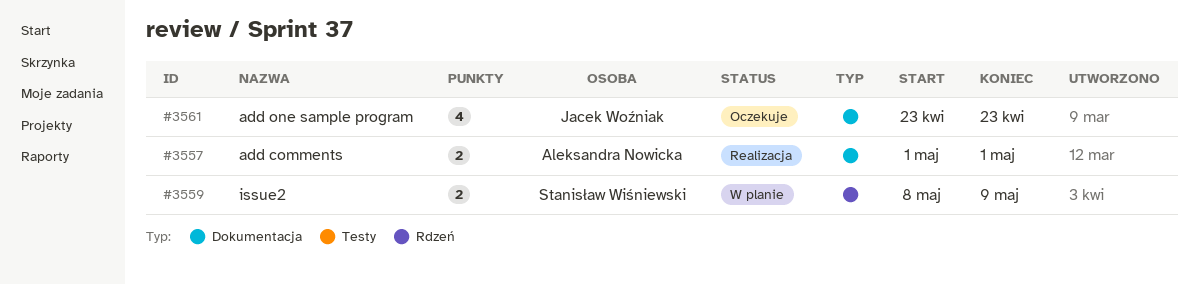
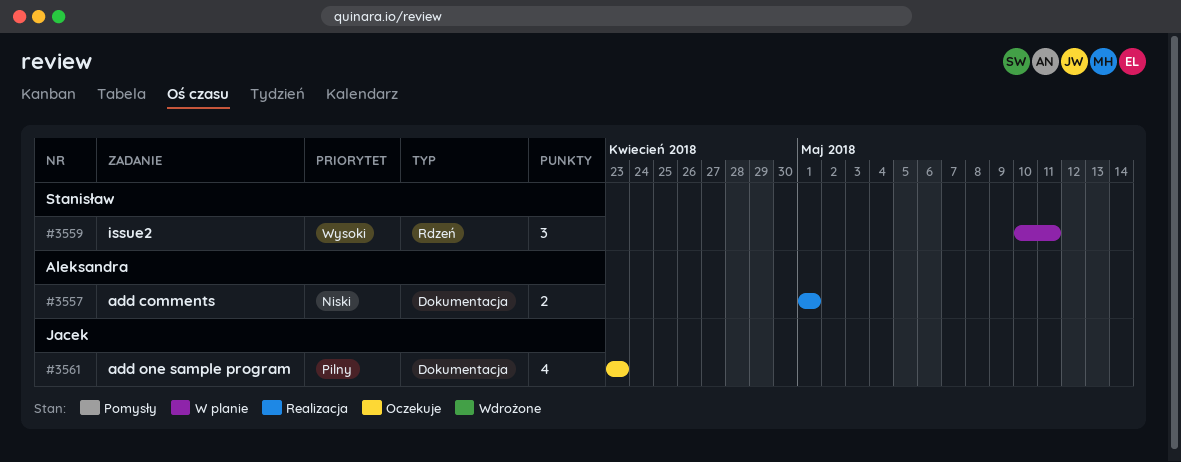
#3559, estimate: 2 -> 3
#3559, start: May 8 -> May 10
#3559, due: May 9 -> May 11

